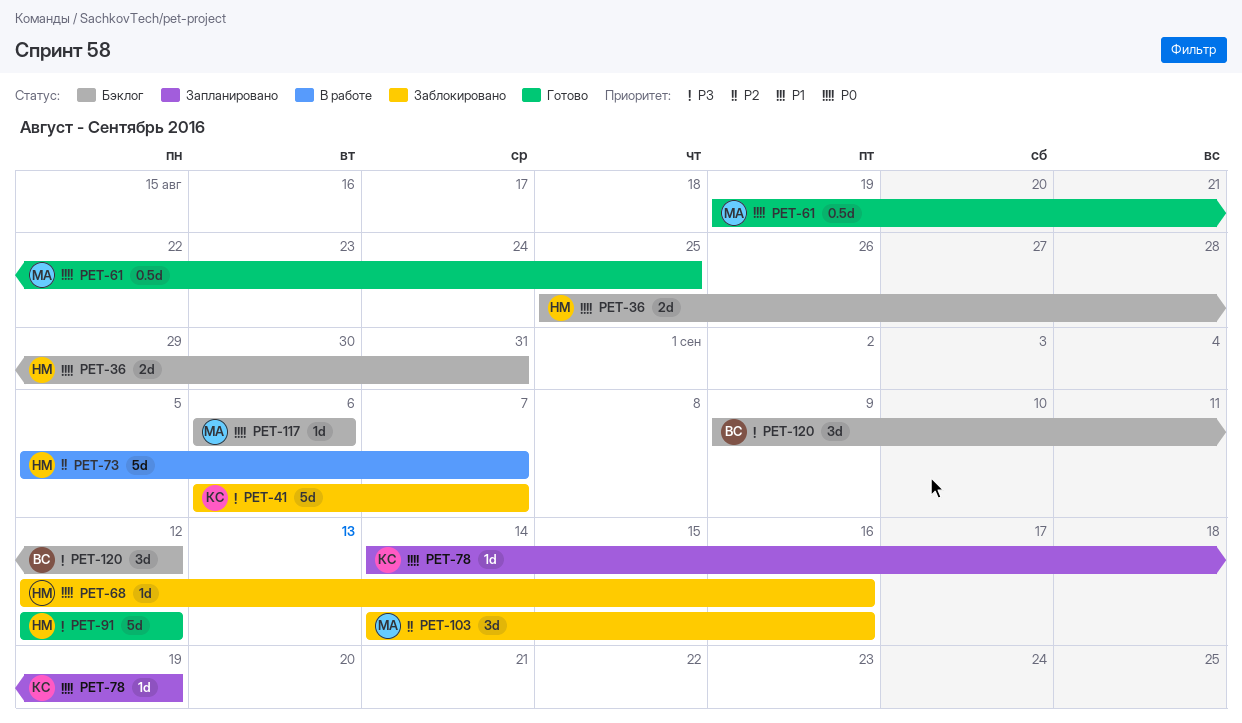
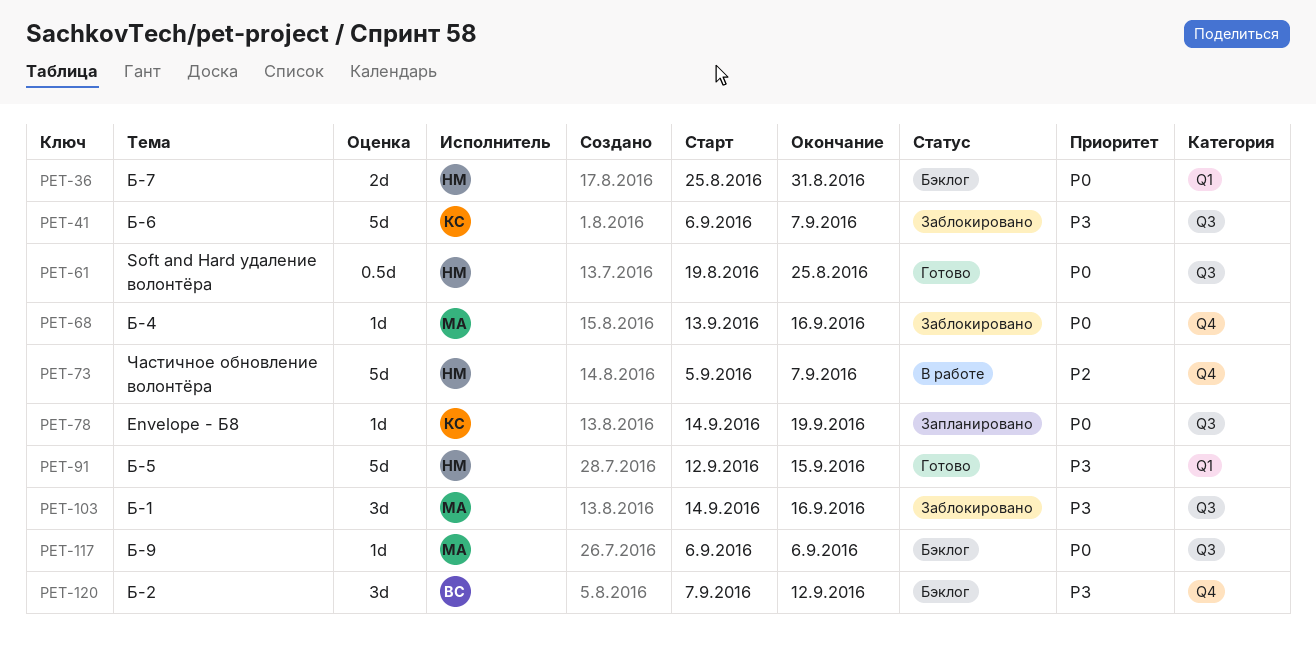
PET-61, owner: МА -> НМ
PET-68, owner: НМ -> МА
PET-68, start: Sep 12 -> Sep 13
PET-91, due: Sep 12 -> Sep 15
PET-103, priority: P2 -> P3
PET-120, start: Sep 9 -> Sep 7

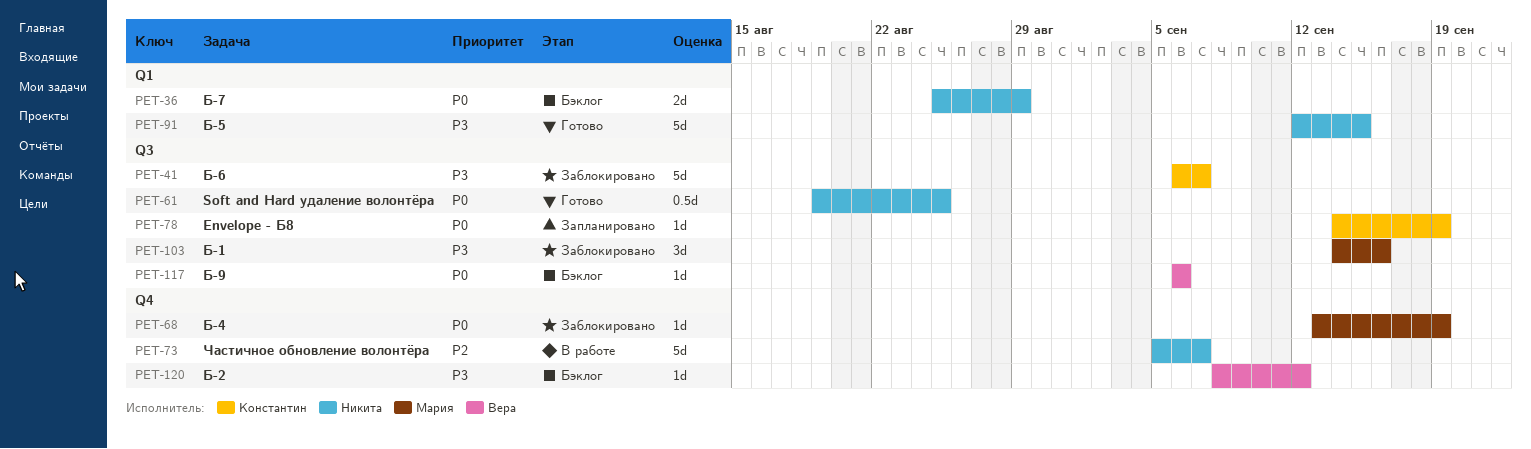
PET-36, due: Aug 31 -> Aug 29
PET-68, due: Sep 16 -> Sep 19
PET-117, owner: Мария -> Вера
PET-120, estimate: 3d -> 1d
PET-120, start: Sep 7 -> Sep 8

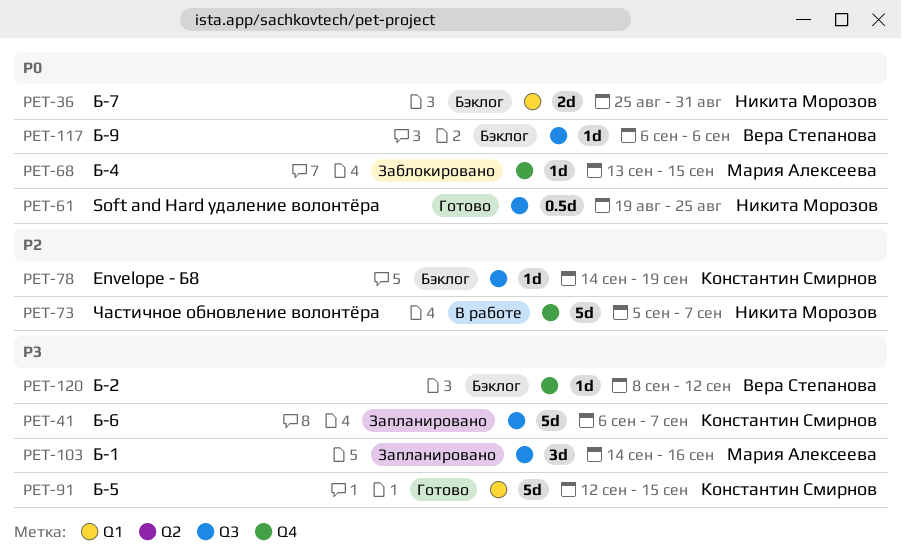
PET-36, due: Aug 29 -> Aug 31
PET-41, status: Заблокировано -> Запланировано
PET-68, due: Sep 19 -> Sep 15
PET-78, status: Запланировано -> Бэклог
PET-78, priority: P0 -> P2
PET-91, owner: Никита Морозов -> Константин Смирнов
PET-103, status: Заблокировано -> Запланировано

